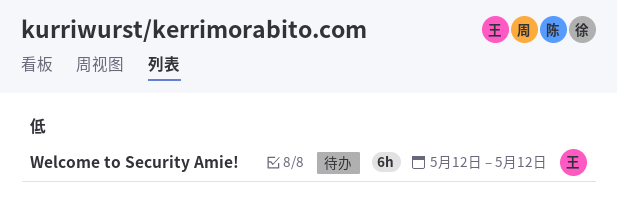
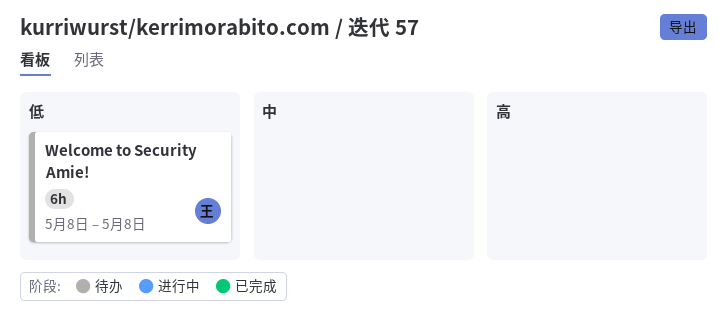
Welcome to Security Amie!, start: May 12 -> May 8
Welcome to Security Amie!, due: May 12 -> May 8

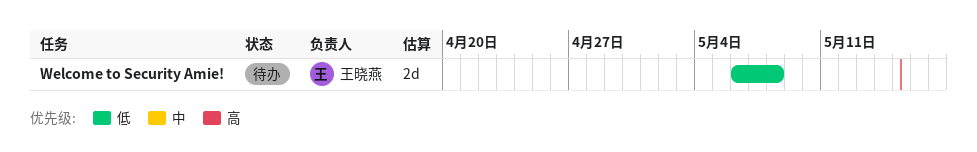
Welcome to Security Amie!, estimate: 6h -> 2d
Welcome to Security Amie!, start: May 8 -> May 6

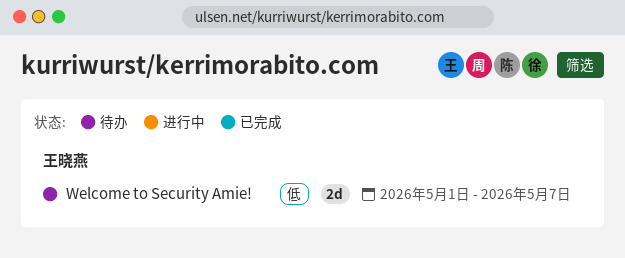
Welcome to Security Amie!, start: May 6 -> May 1
Welcome to Security Amie!, due: May 8 -> May 7

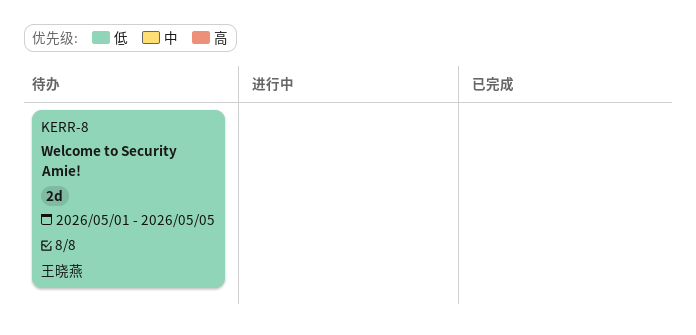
Welcome to Security Amie!, due: May 7 -> May 5

